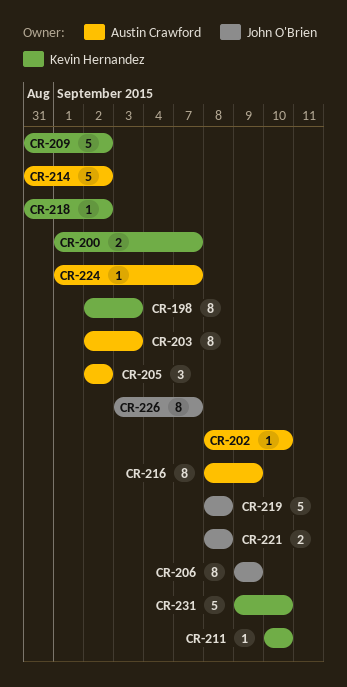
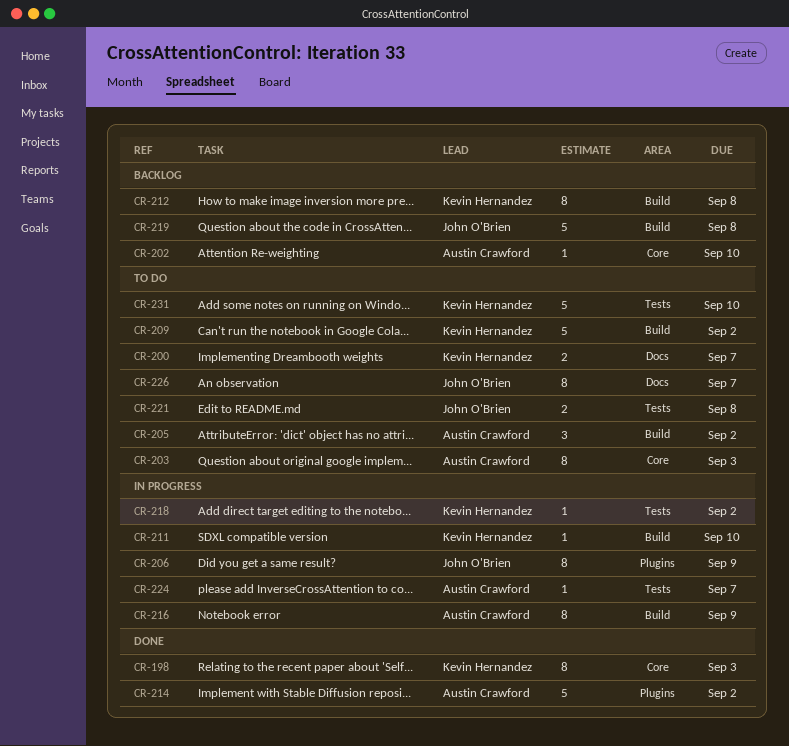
CR-212: none -> present

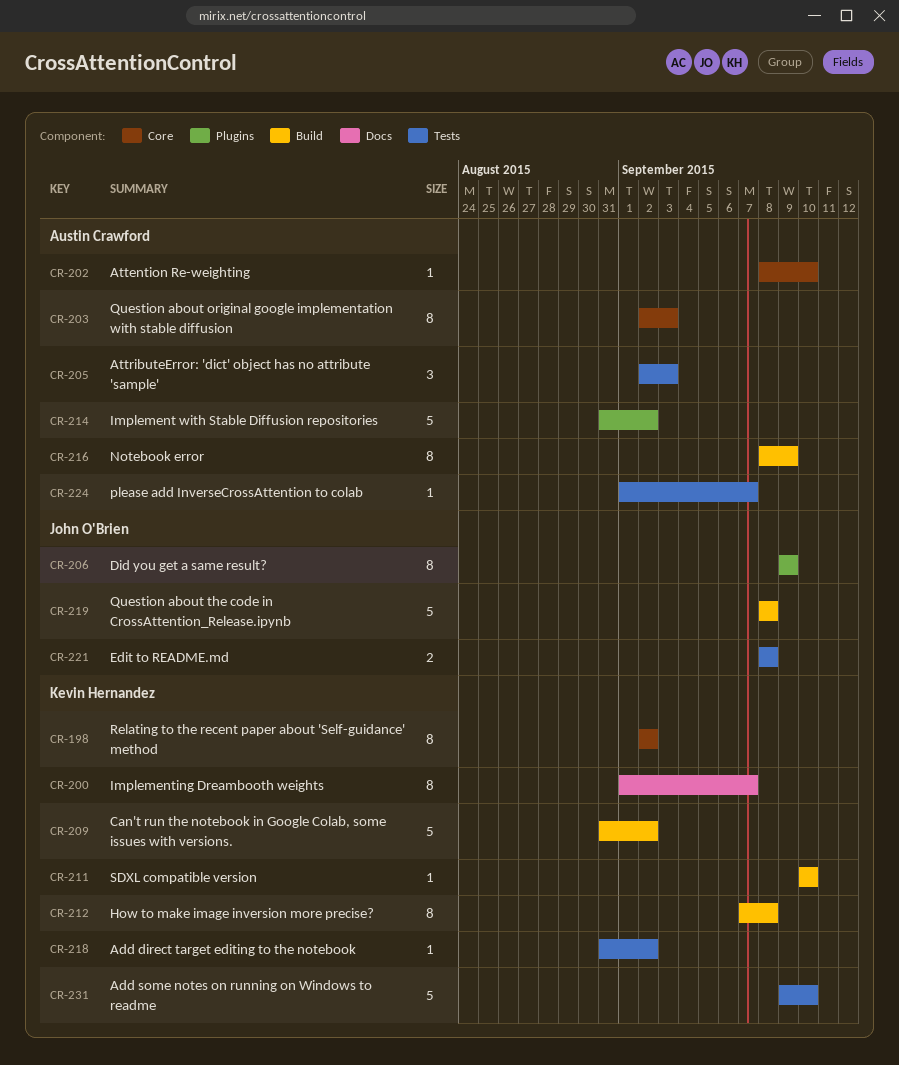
CR-198, due: Sep 3 -> Sep 2
CR-200, estimate: 2 -> 8
CR-205, label: Build -> Tests
CR-205, due: Sep 2 -> Sep 3
CR-226: present -> none

